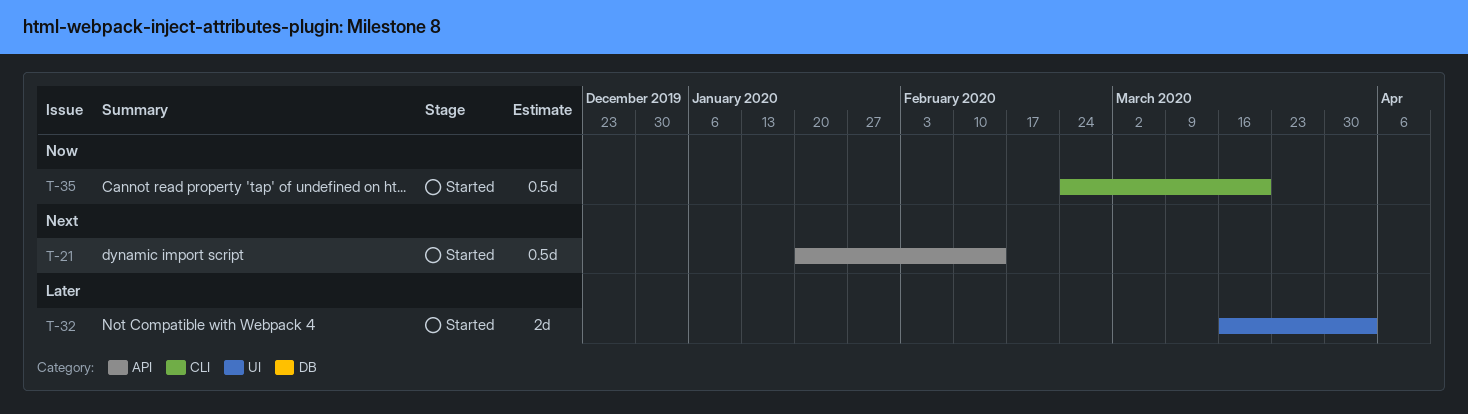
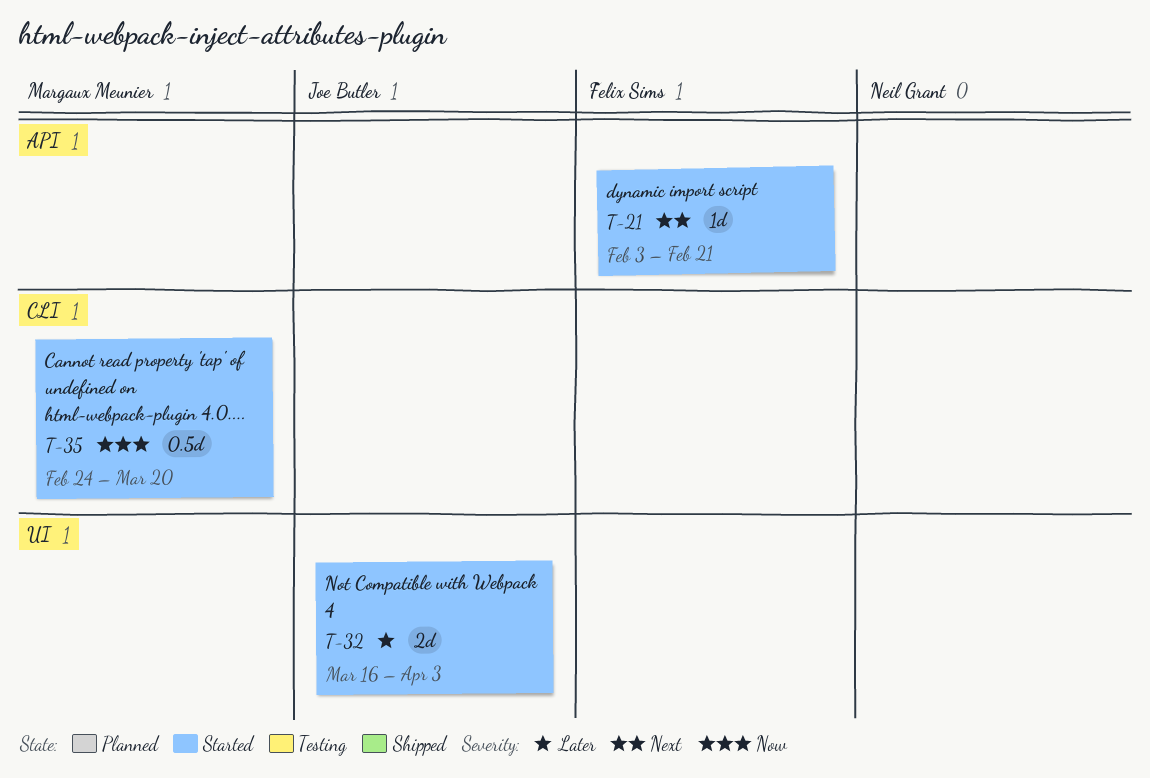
T-21, estimate: 0.5d -> 1d
T-21, start: Jan 20 -> Feb 3
T-21, due: Feb 14 -> Feb 21

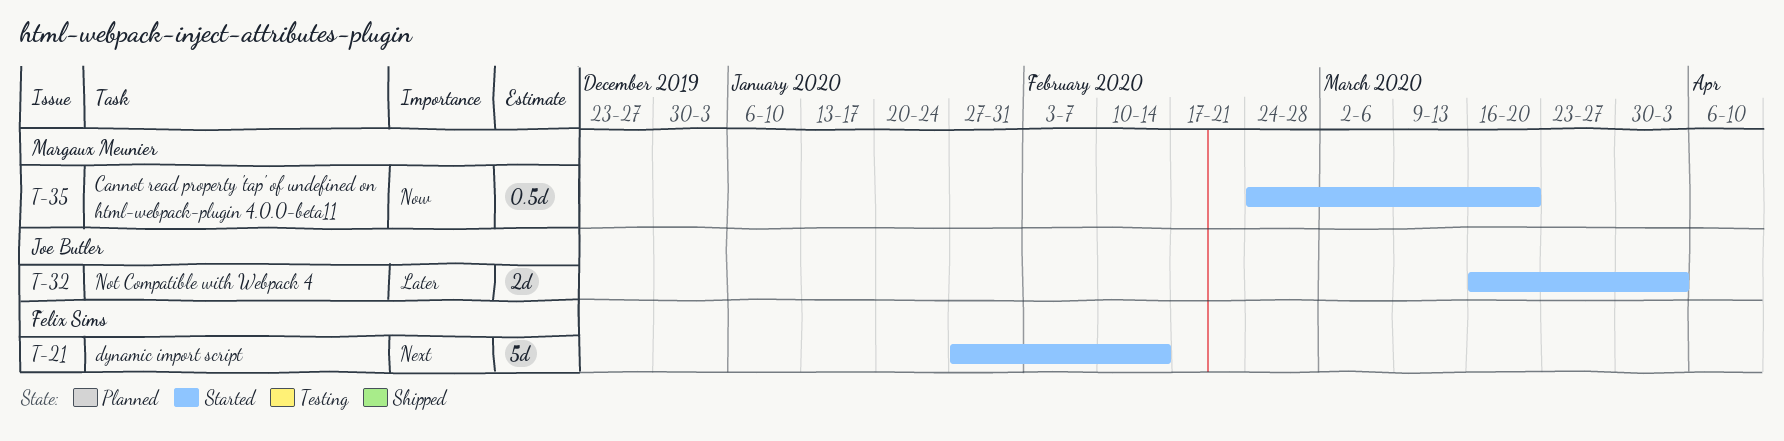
T-21, estimate: 1d -> 5d
T-21, start: Feb 3 -> Jan 27
T-21, due: Feb 21 -> Feb 14

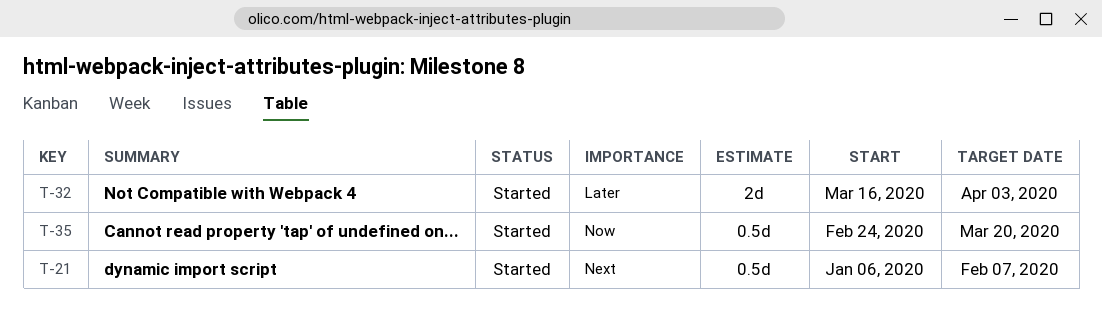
T-21, estimate: 5d -> 0.5d
T-21, start: Jan 27 -> Jan 6
T-21, due: Feb 14 -> Feb 7

